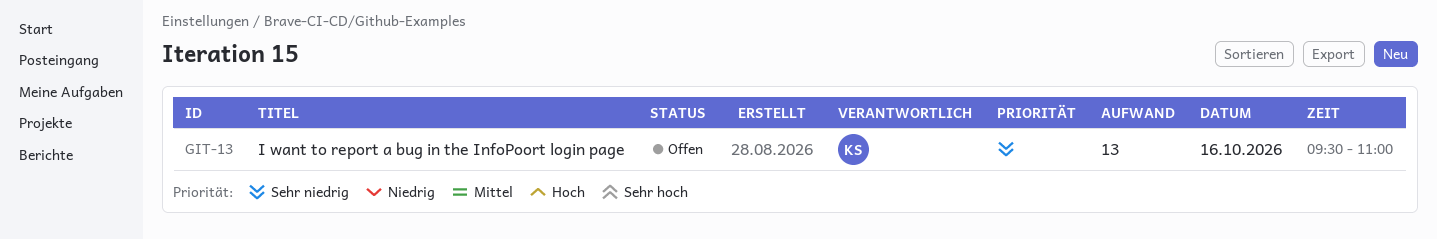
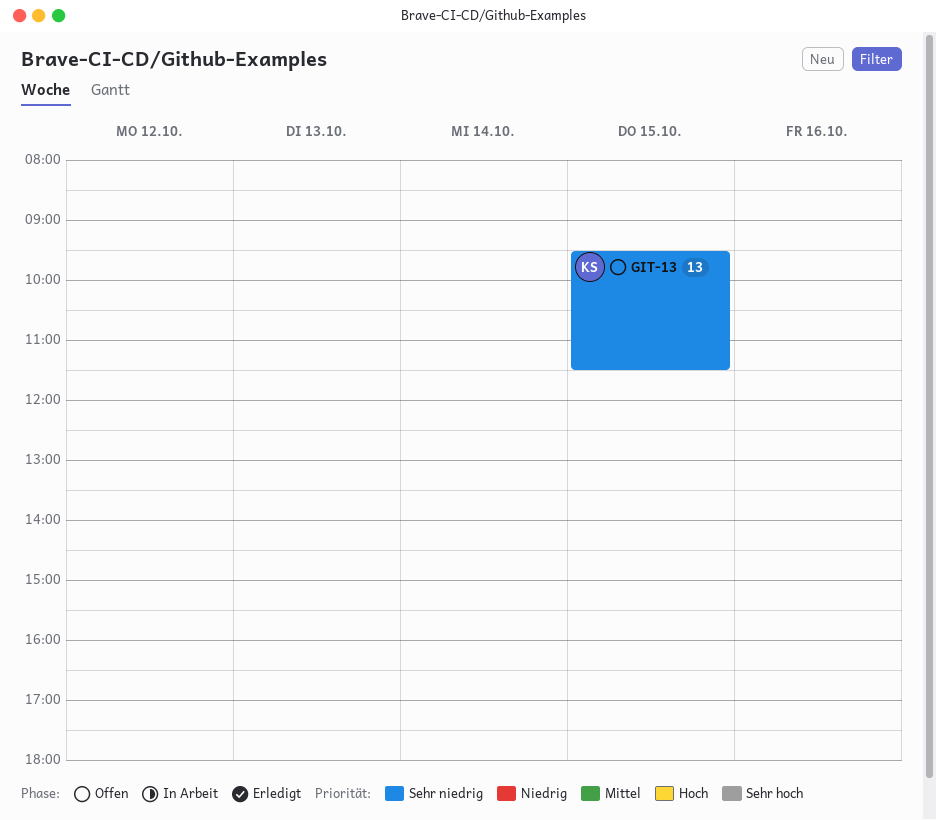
GIT-13, day: Oct 16 -> Oct 15
GIT-13, ends: 11:00 -> 11:30

